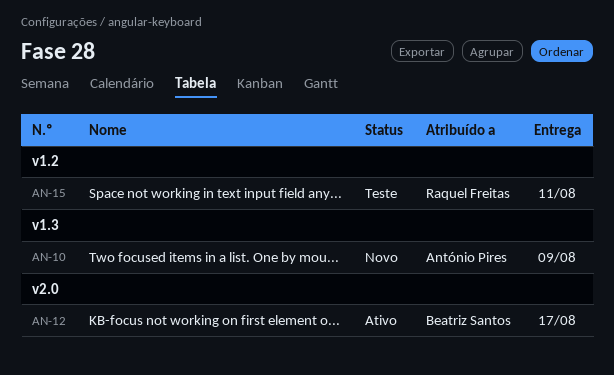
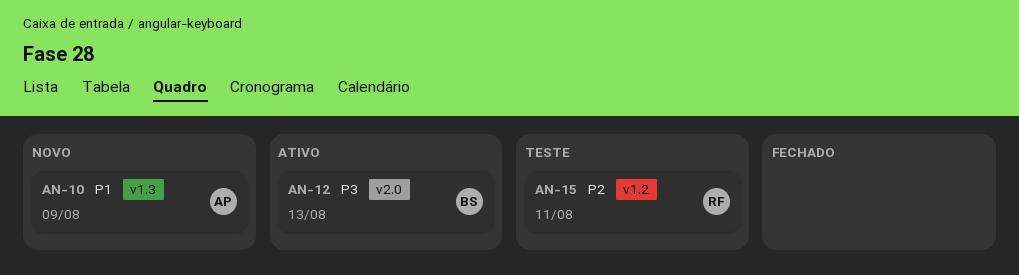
AN-12, due: Aug 17 -> Aug 13

